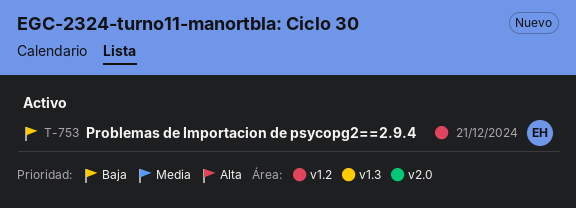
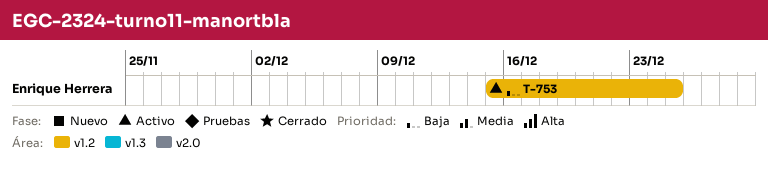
T-753, due: Dec 21 -> Dec 25

